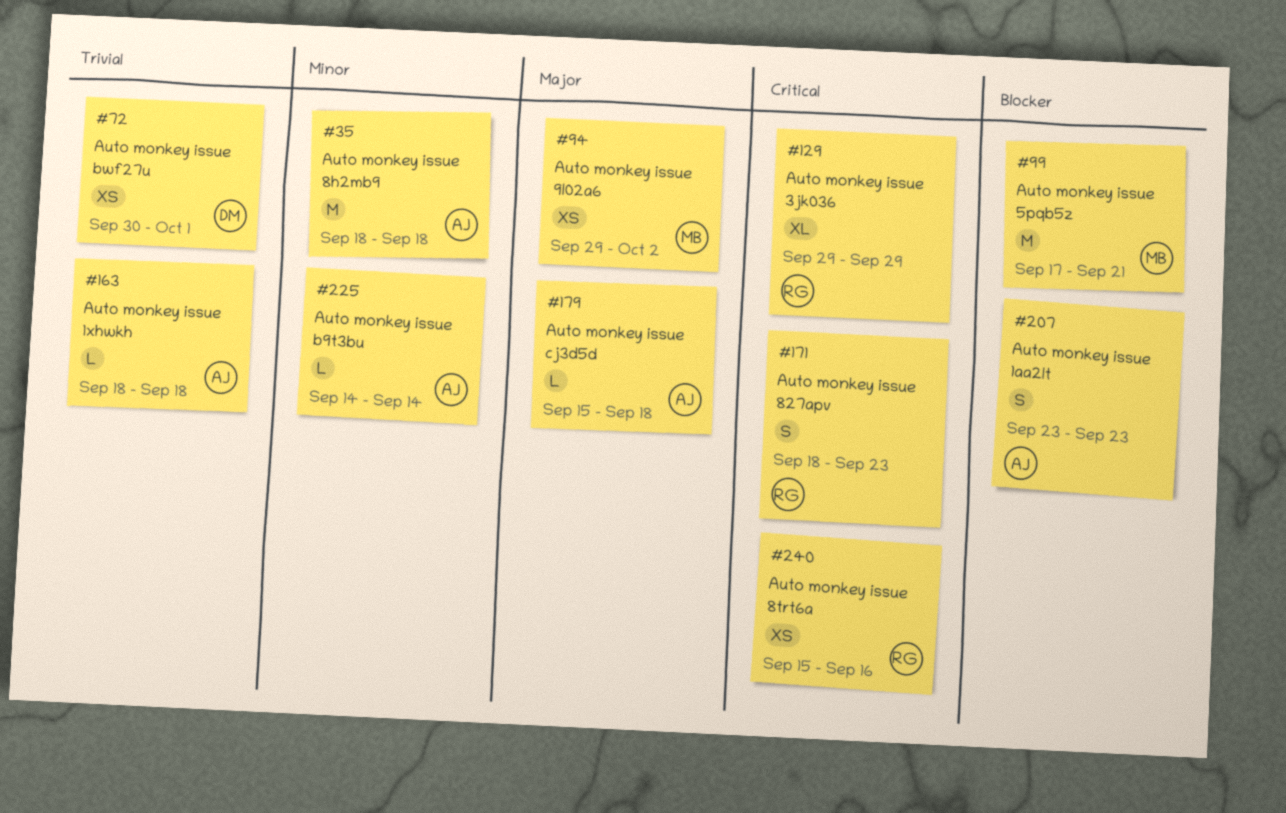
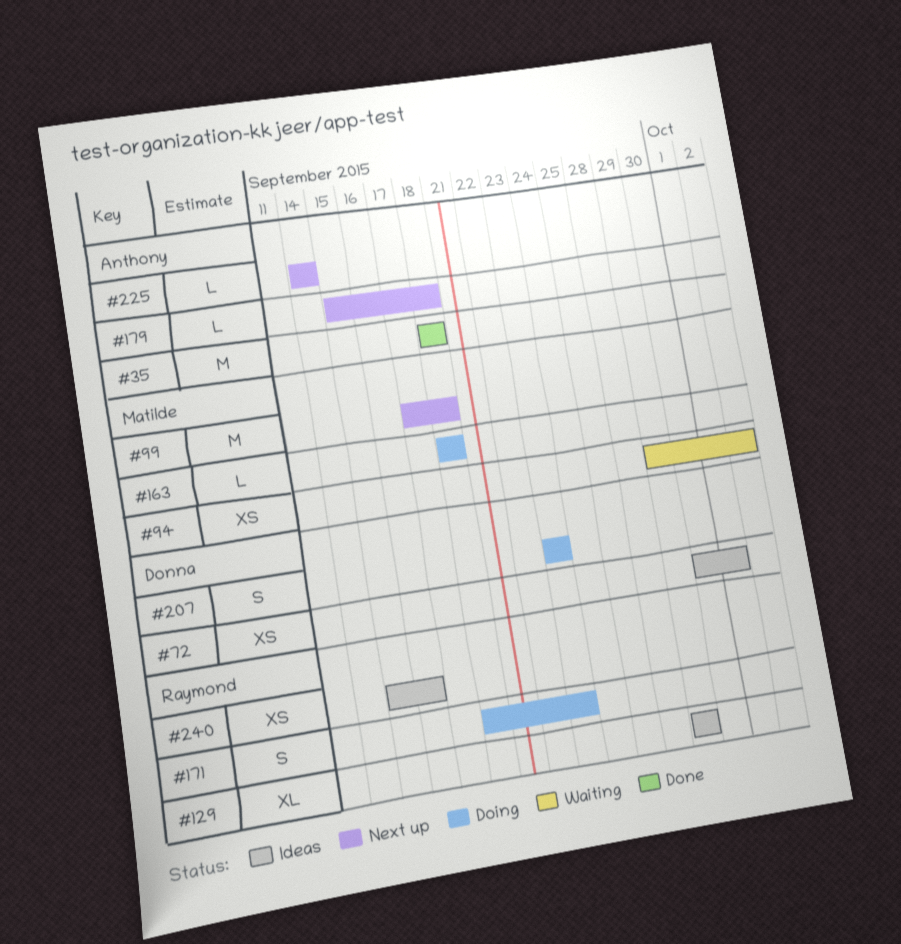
#99, due: Sep 21 -> Sep 18
#163, owner: Anthony -> Matilde
#207, owner: Anthony -> Donna

